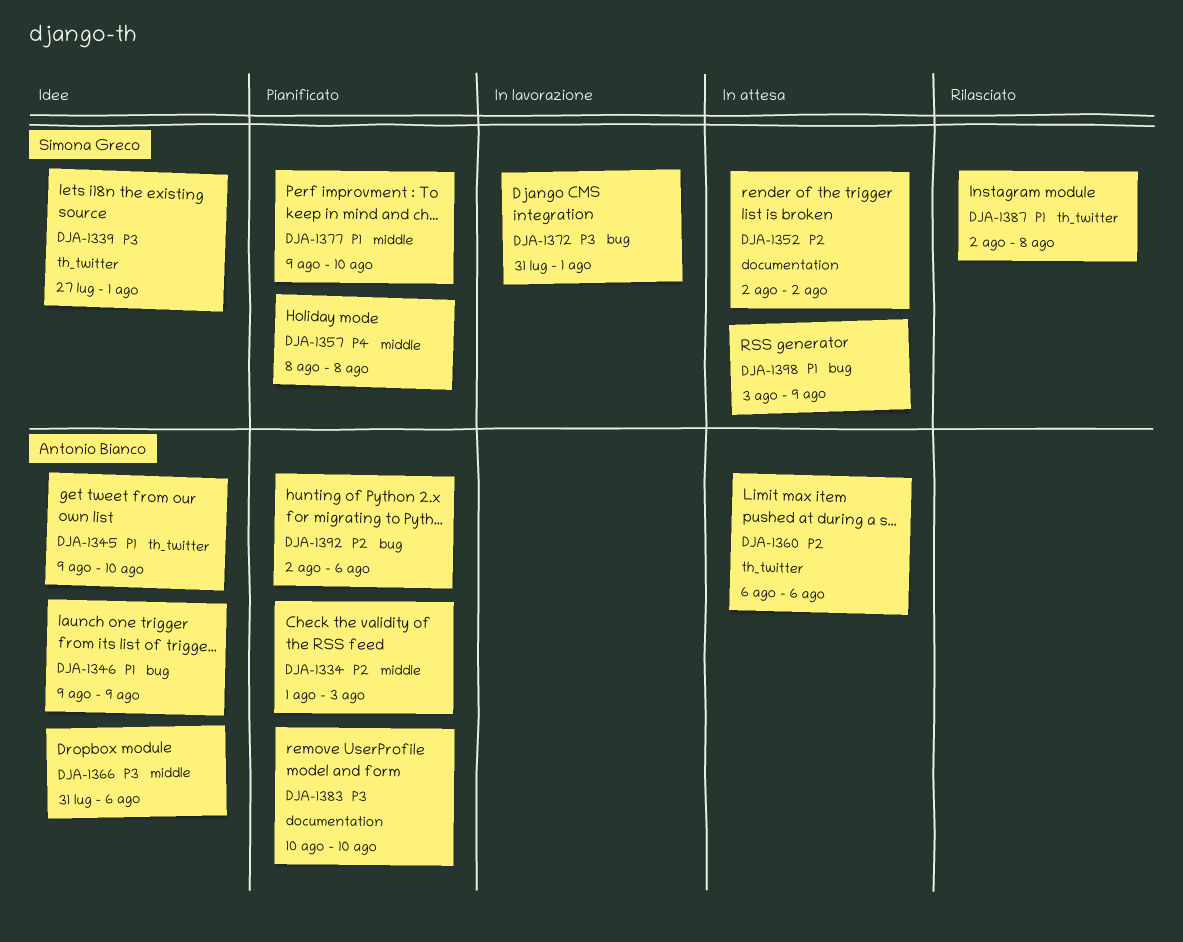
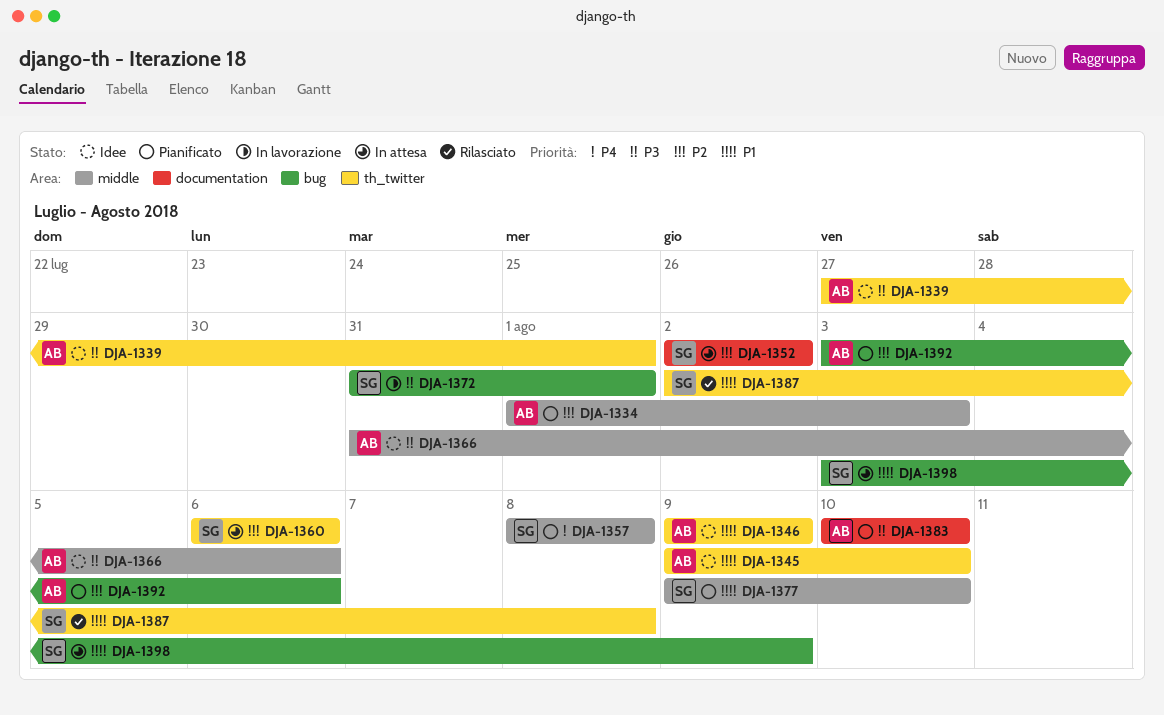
DJA-1339, owner: Simona Greco -> Antonio Bianco
DJA-1346, label: bug -> th_twitter
DJA-1360, owner: Antonio Bianco -> Simona Greco
DJA-1392, start: Aug 2 -> Aug 3

